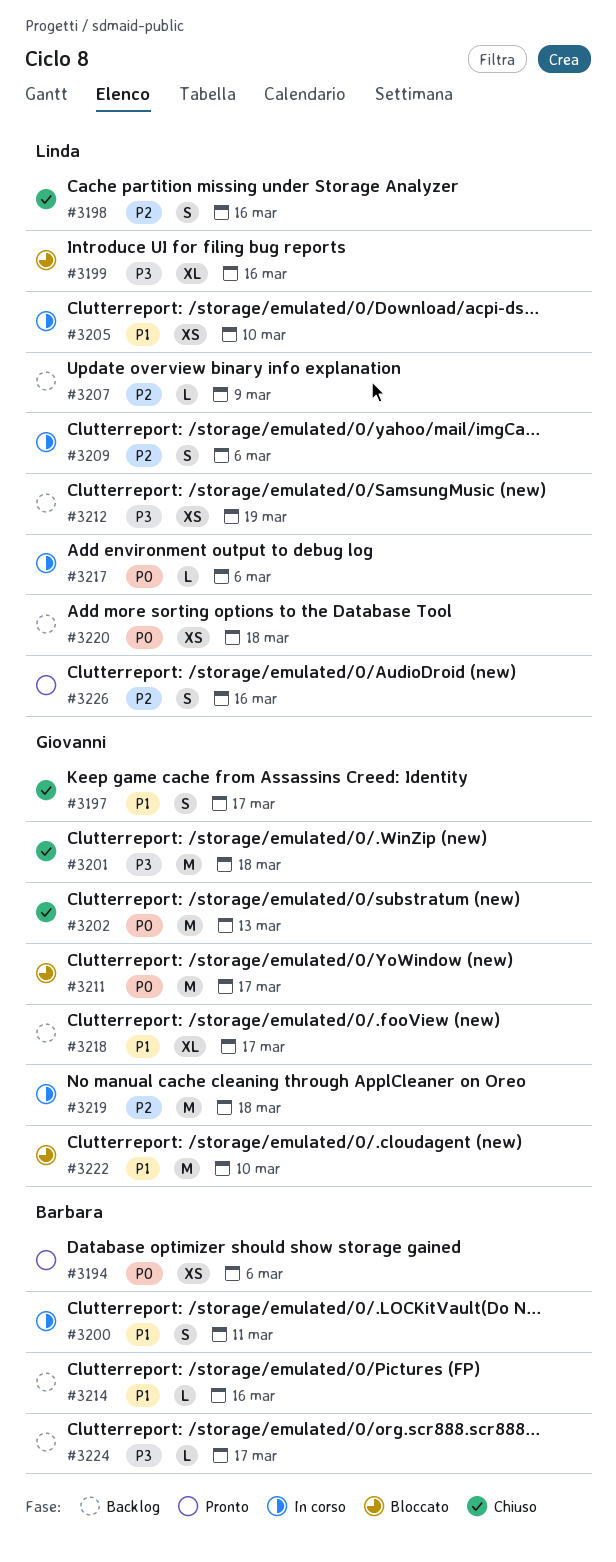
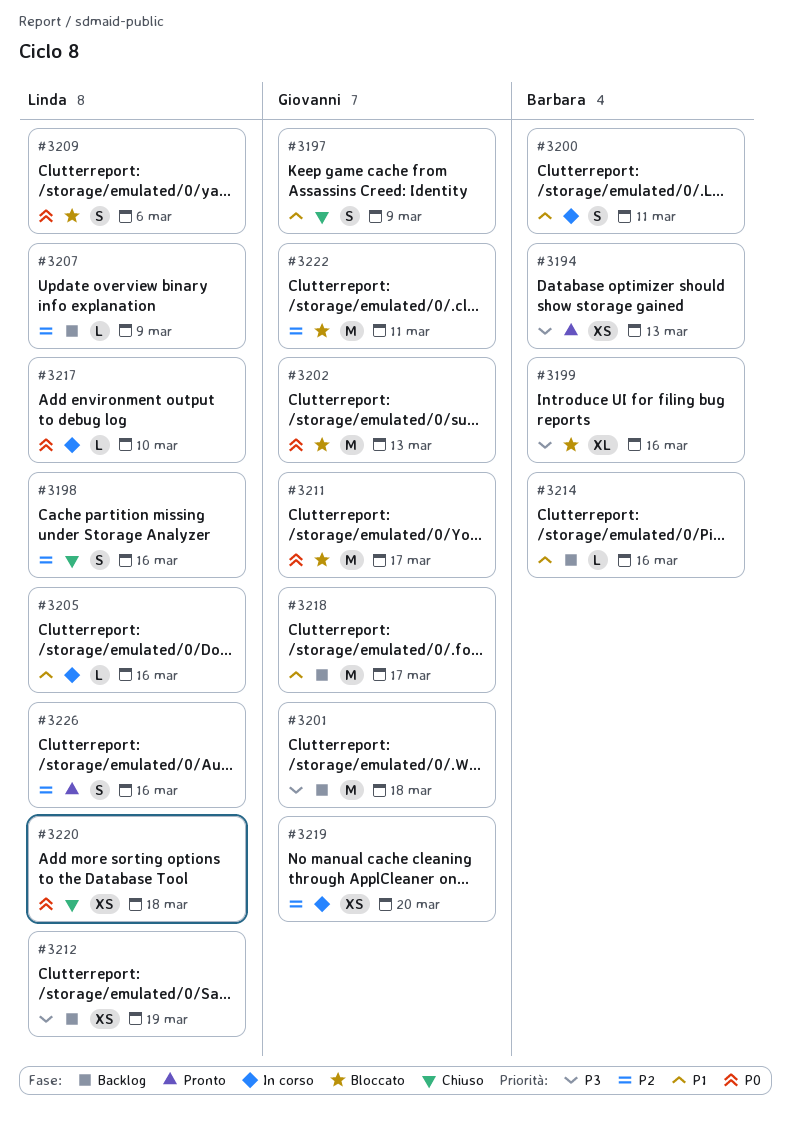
#3194, priority: P0 -> P3
#3194, due: Mar 6 -> Mar 13
#3197, due: Mar 17 -> Mar 9
#3199, owner: Linda -> Barbara
#3201, status: Chiuso -> Backlog
#3202, status: Chiuso -> Bloccato
#3205, estimate: XS -> L
#3205, due: Mar 10 -> Mar 16
#3209, status: In corso -> Bloccato
#3209, priority: P2 -> P0
#3217, due: Mar 6 -> Mar 10
#3218, estimate: XL -> M
#3219, estimate: M -> XS
#3219, due: Mar 18 -> Mar 20
#3220, status: Backlog -> Chiuso
#3222, priority: P1 -> P2
#3222, due: Mar 10 -> Mar 11
#3224: present -> none

